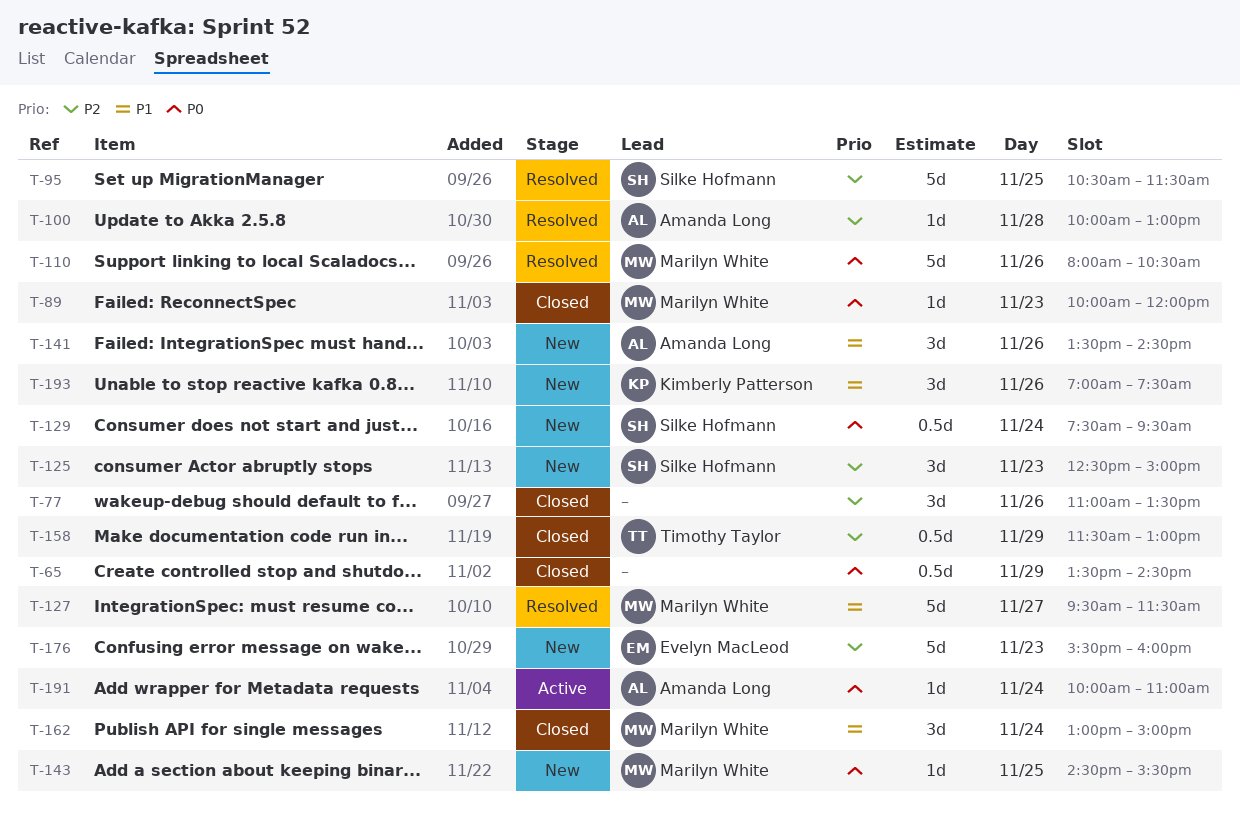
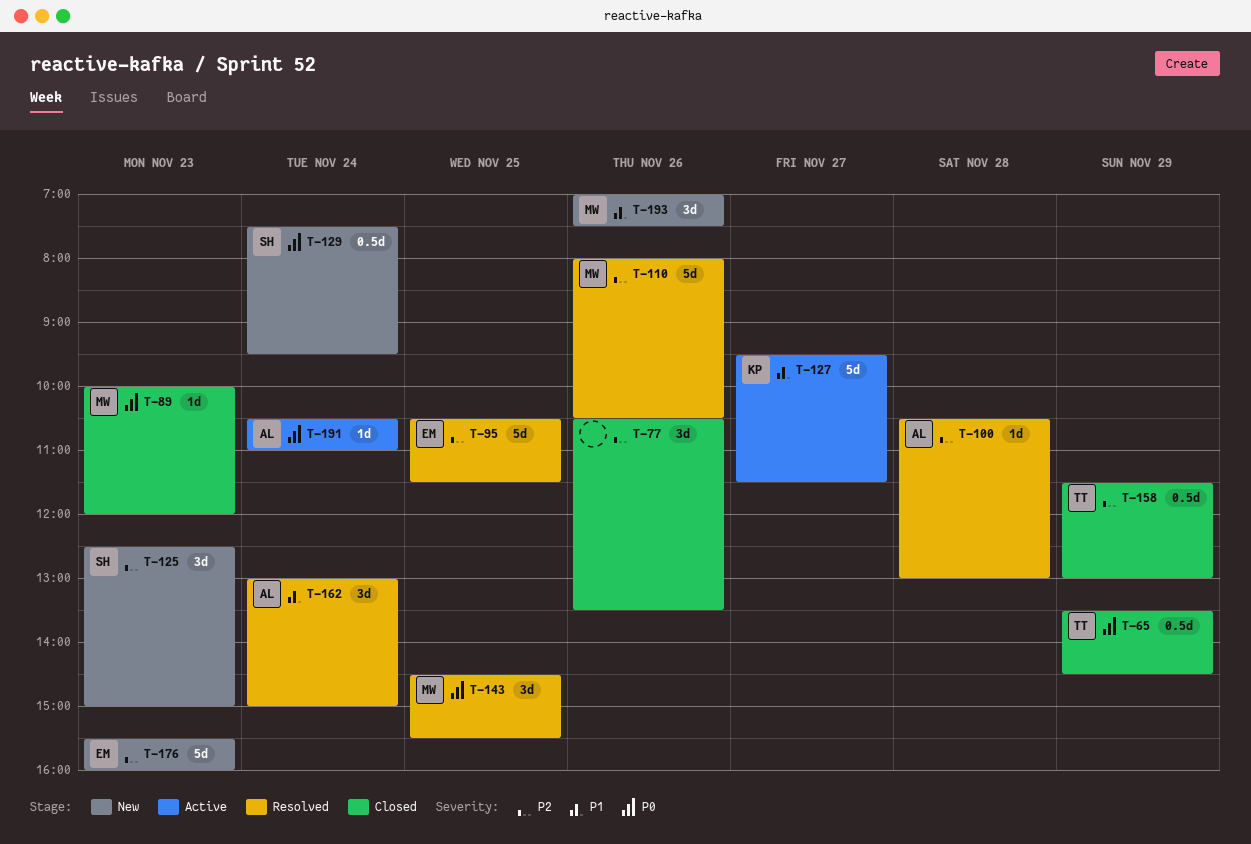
T-65, owner: none -> Timothy Taylor
T-77, begins: 11:00 -> 10:30
T-95, owner: Silke Hofmann -> Evelyn MacLeod
T-100, begins: 10:00 -> 10:30
T-110, priority: P0 -> P2
T-127, status: Resolved -> Active
T-127, owner: Marilyn White -> Kimberly Patterson
T-141: present -> none
T-143, status: New -> Resolved
T-143, estimate: 1d -> 3d
T-162, status: Closed -> Resolved
T-162, owner: Marilyn White -> Amanda Long
T-191, begins: 10:00 -> 10:30
T-193, owner: Kimberly Patterson -> Marilyn White

